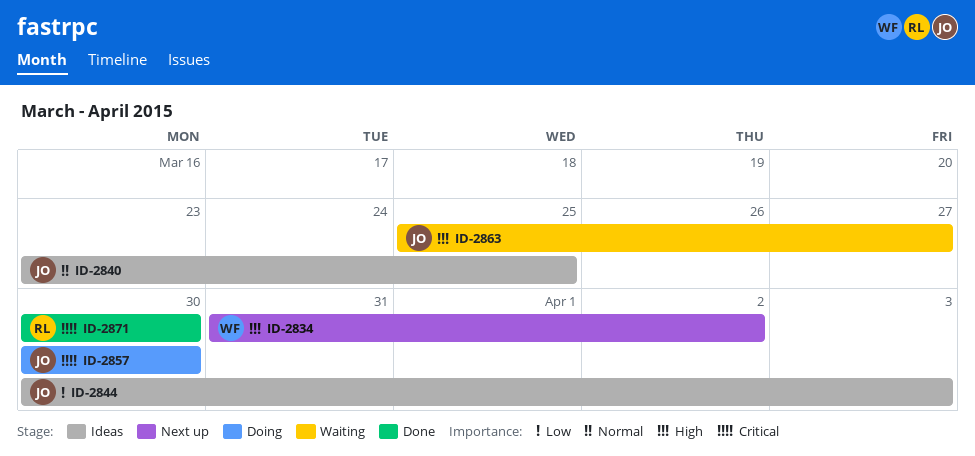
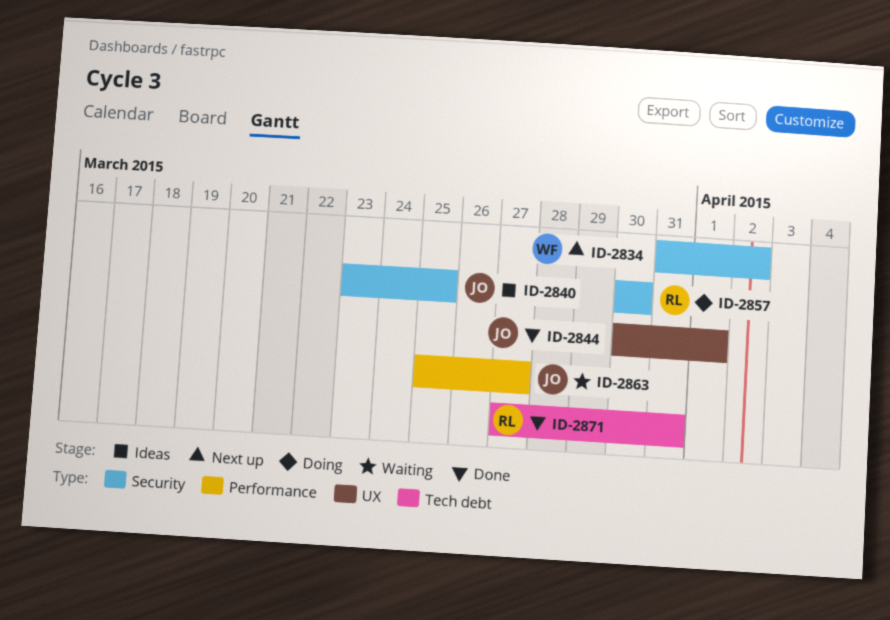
ID-2844, status: Ideas -> Done
ID-2844, due: Apr 3 -> Apr 1
ID-2857, owner: JO -> RL
ID-2871, start: Mar 30 -> Mar 27
ID-2871, due: Mar 30 -> Mar 31

